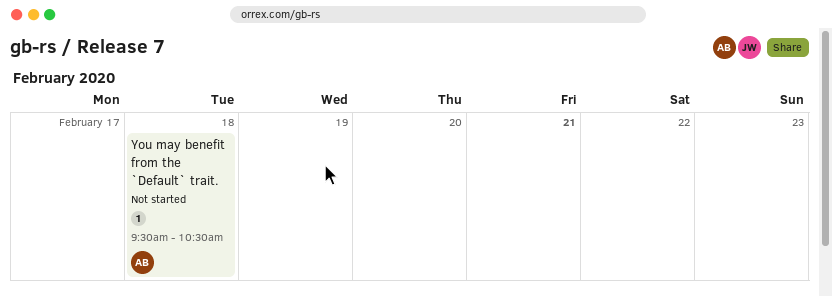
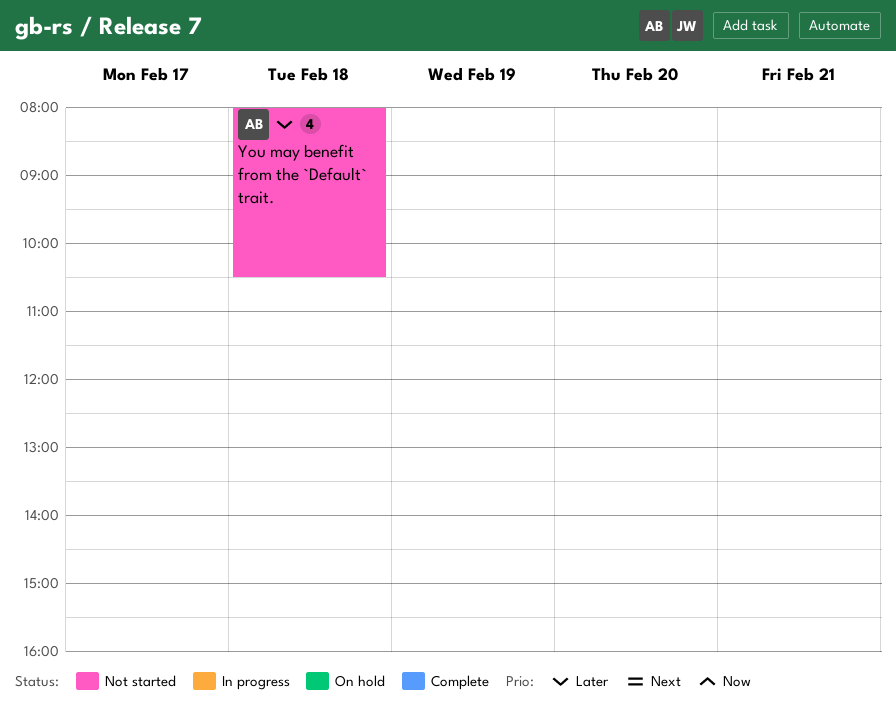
You may benefit from the `Default` trait., estimate: 1 -> 4
You may benefit from the `Default` trait., begins: 09:30 -> 08:00

